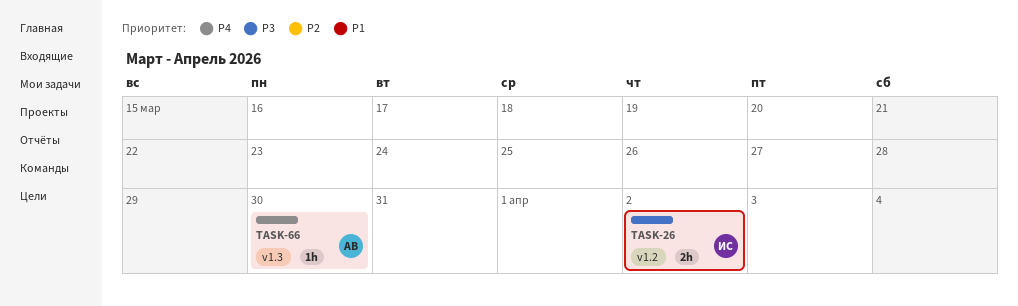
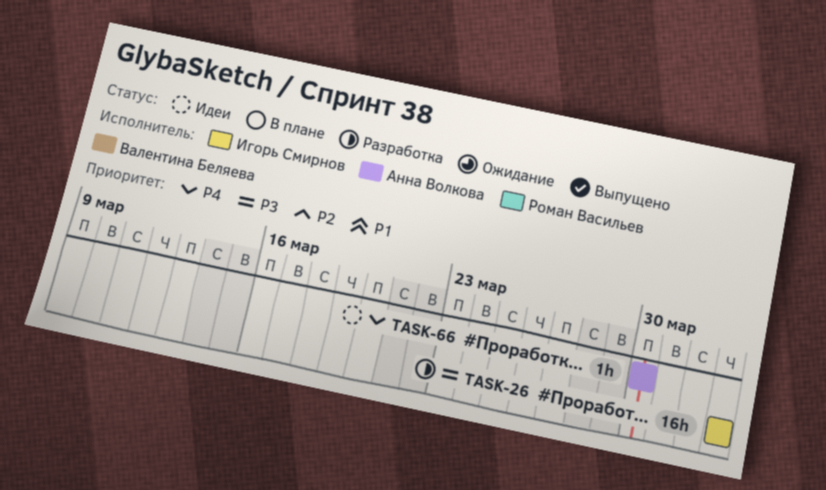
TASK-26, estimate: 2h -> 16h

